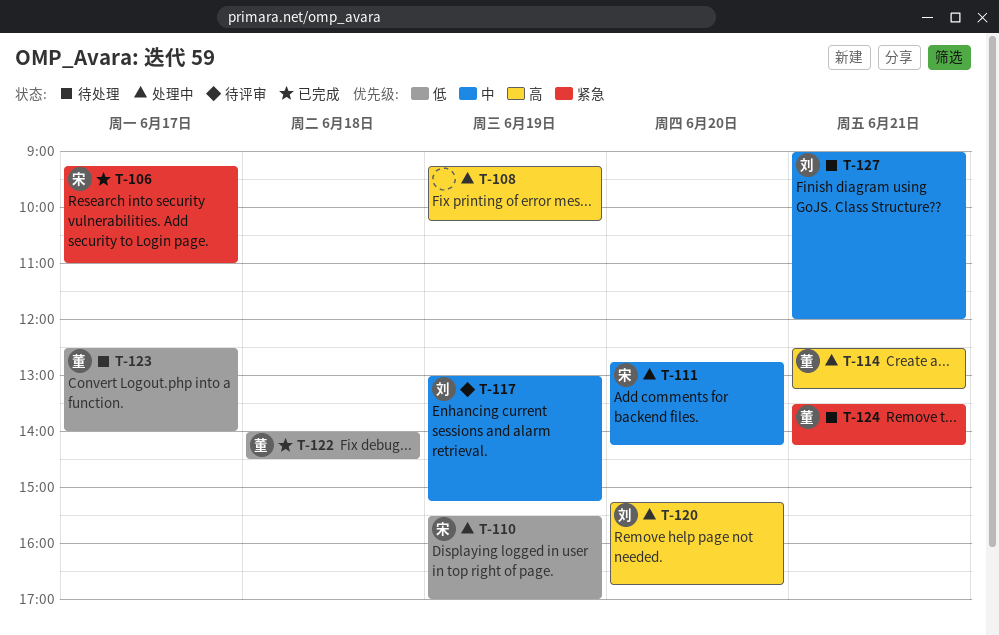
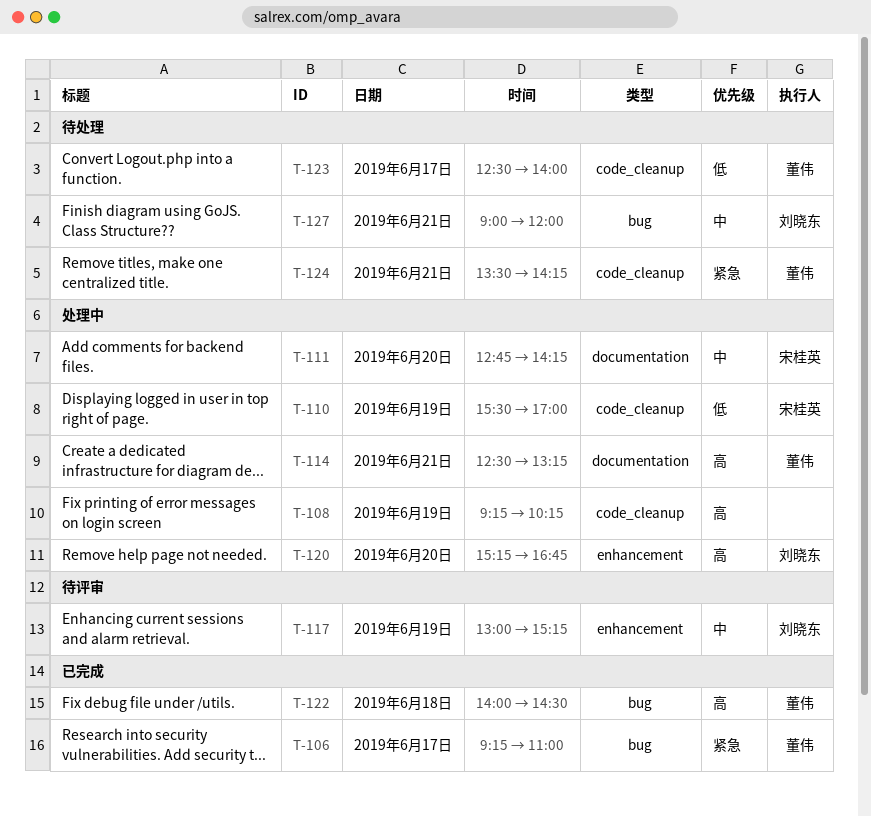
T-106, owner: 宋桂英 -> 董伟
T-122, priority: 低 -> 高

